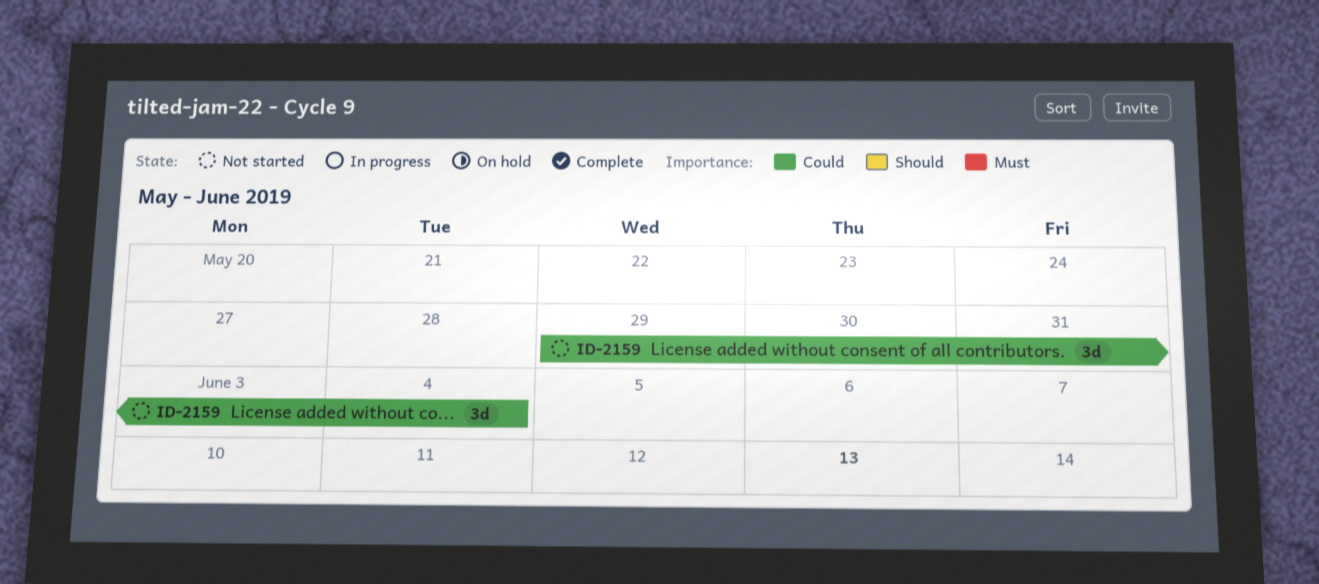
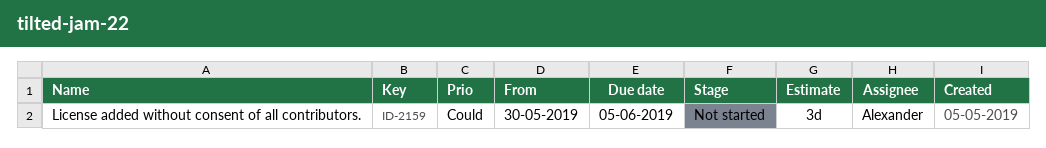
ID-2159, start: May 29 -> May 30
ID-2159, due: Jun 4 -> Jun 5

